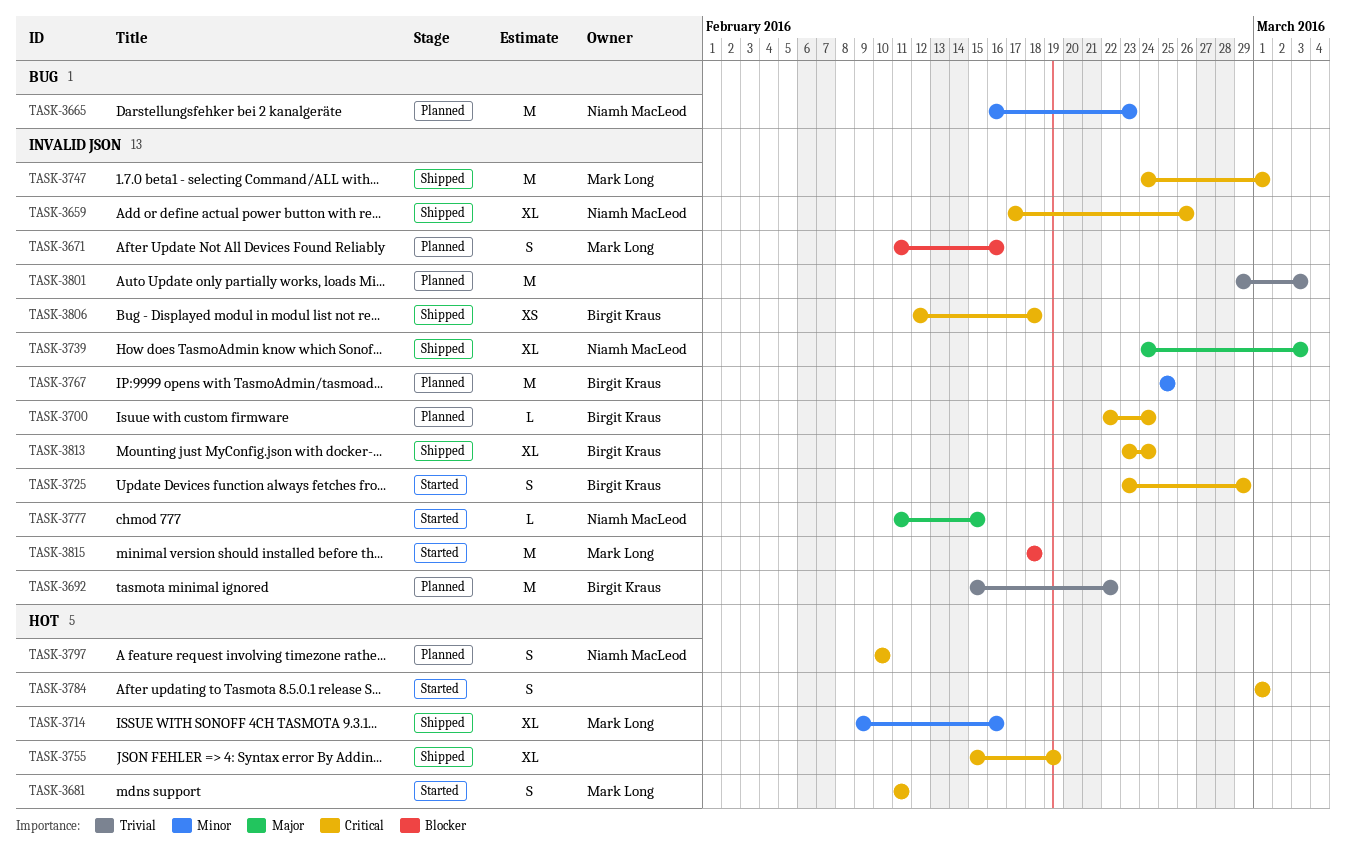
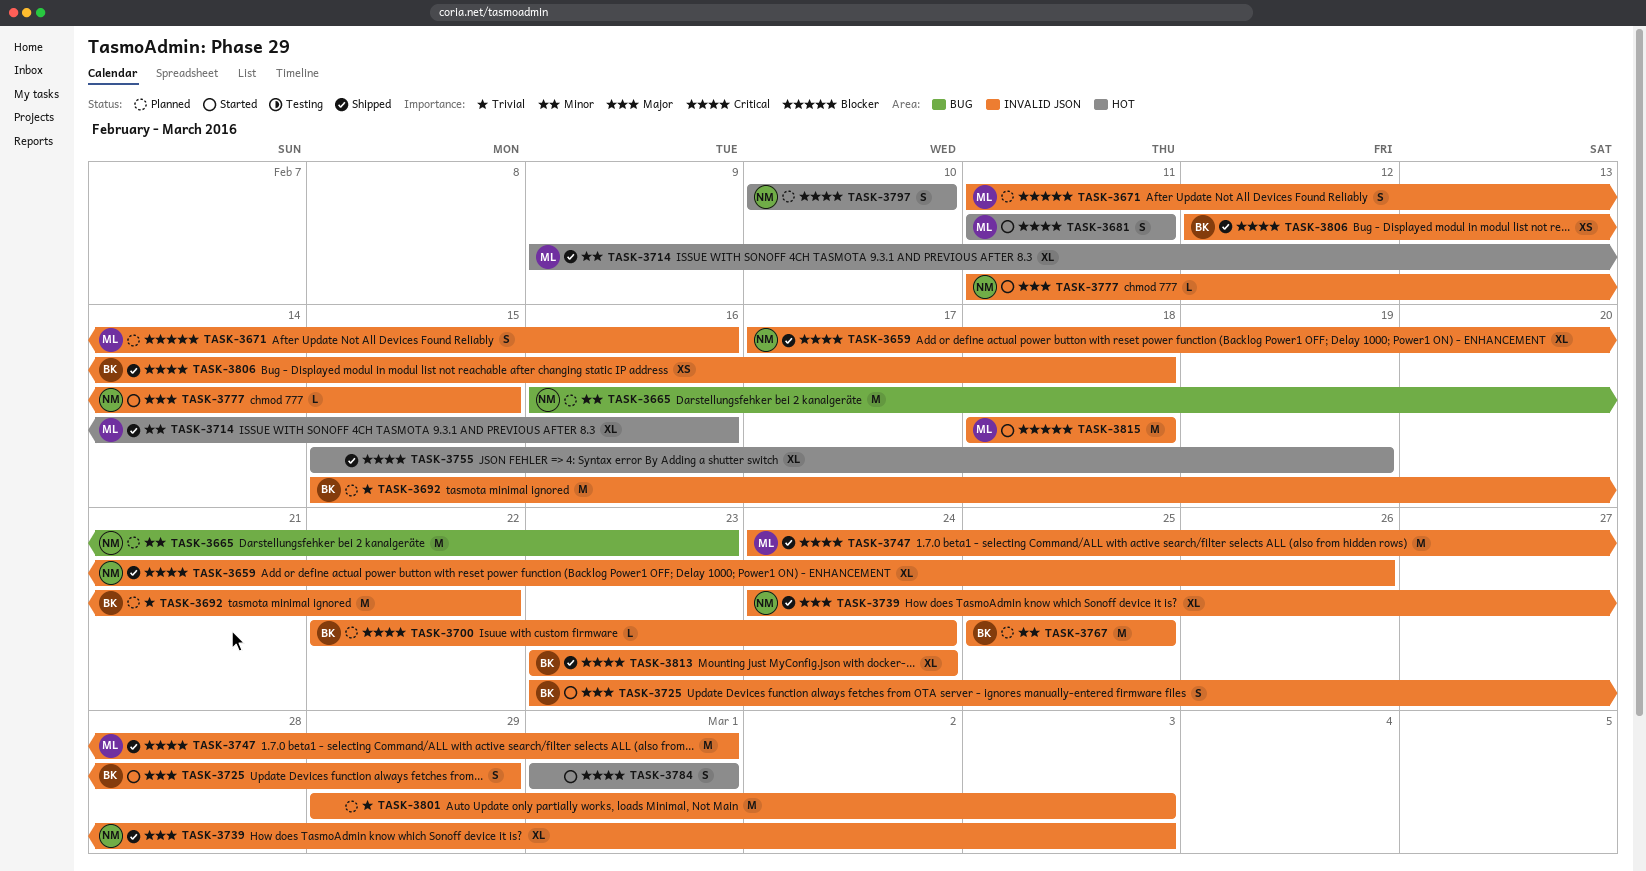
TASK-3725, priority: Critical -> Major

